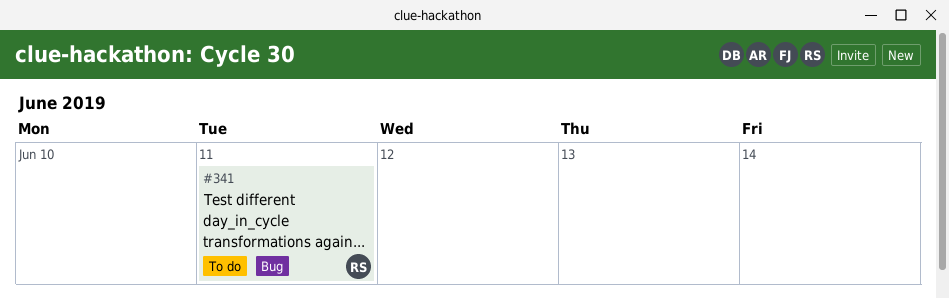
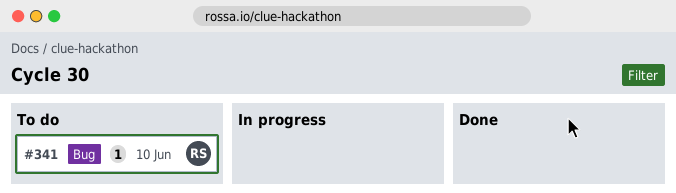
#341, due: Jun 11 -> Jun 10

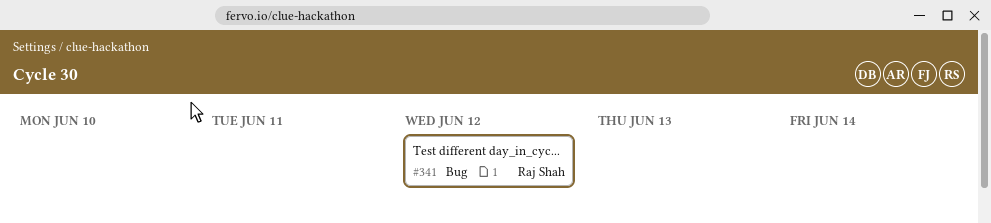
#341, due: Jun 10 -> Jun 12

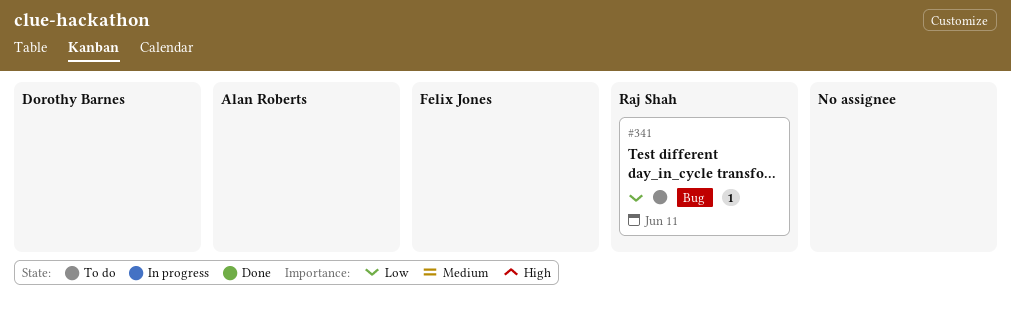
#341, due: Jun 12 -> Jun 11

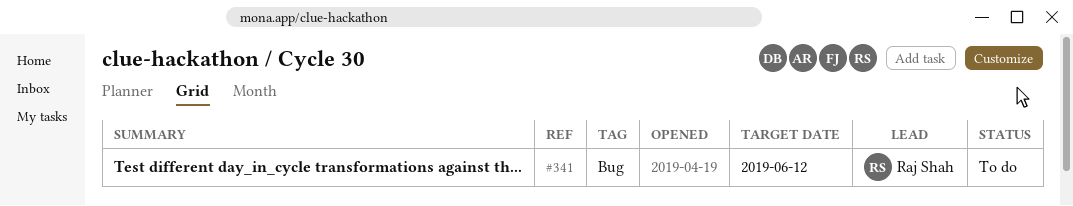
#341, due: Jun 11 -> Jun 12

